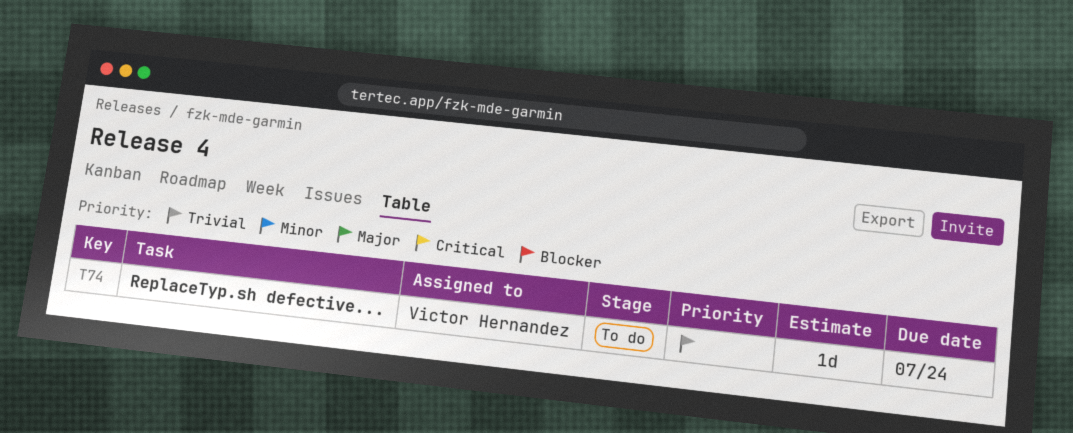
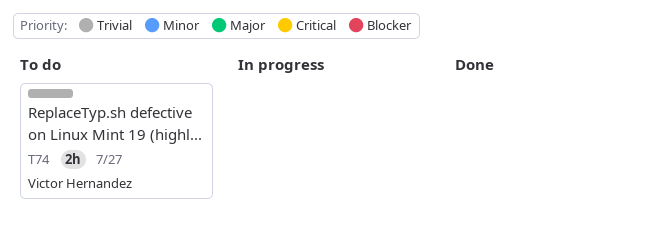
T74, estimate: 1d -> 2h
T74, due: Jul 24 -> Jul 27

